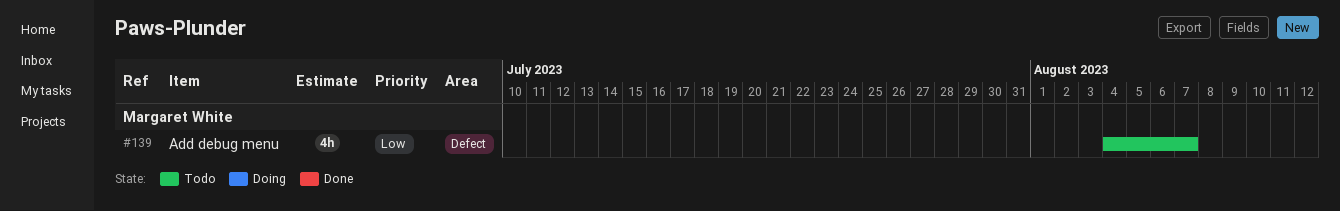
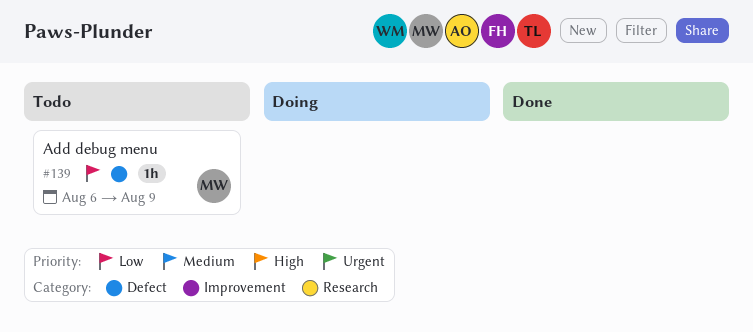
#139, estimate: 4h -> 1h
#139, start: Aug 4 -> Aug 6
#139, due: Aug 7 -> Aug 9

